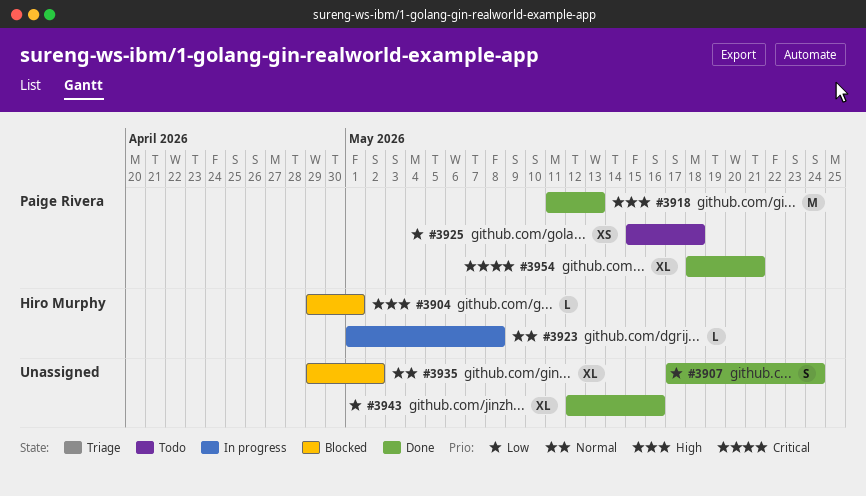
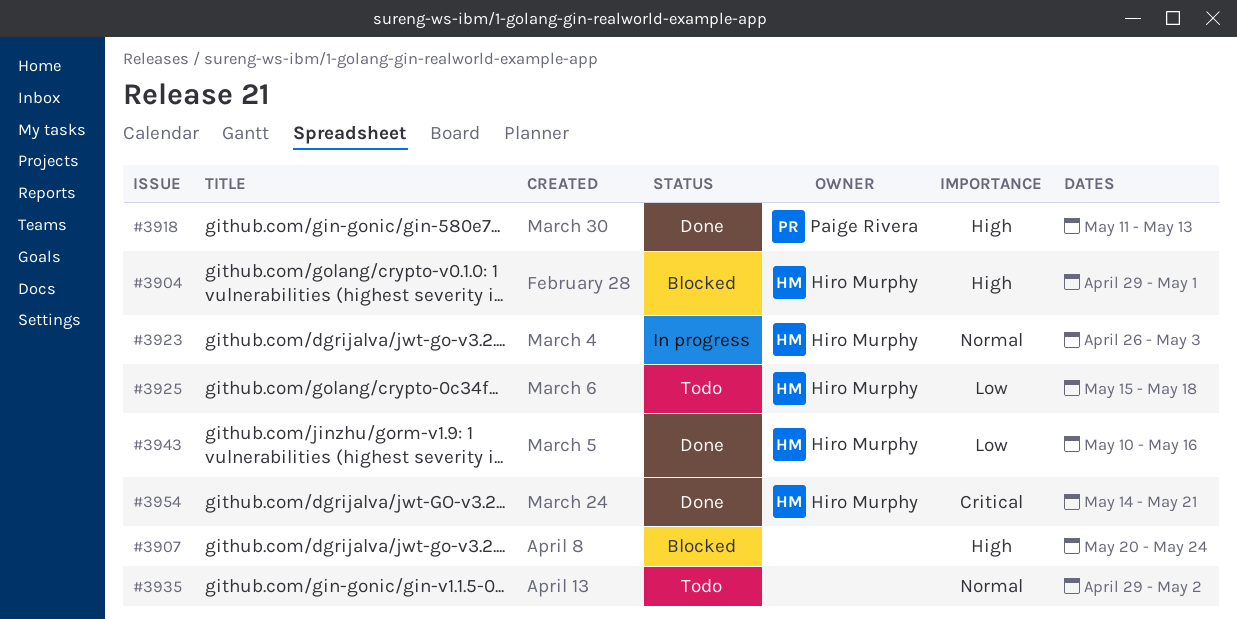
#3907, status: Done -> Blocked
#3907, priority: Low -> High
#3907, start: May 17 -> May 20
#3923, start: May 1 -> Apr 26
#3923, due: May 8 -> May 3
#3925, owner: Paige Rivera -> Hiro Murphy
#3935, status: Blocked -> Todo
#3943, owner: none -> Hiro Murphy
#3943, start: May 12 -> May 10
#3954, owner: Paige Rivera -> Hiro Murphy
#3954, start: May 18 -> May 14

